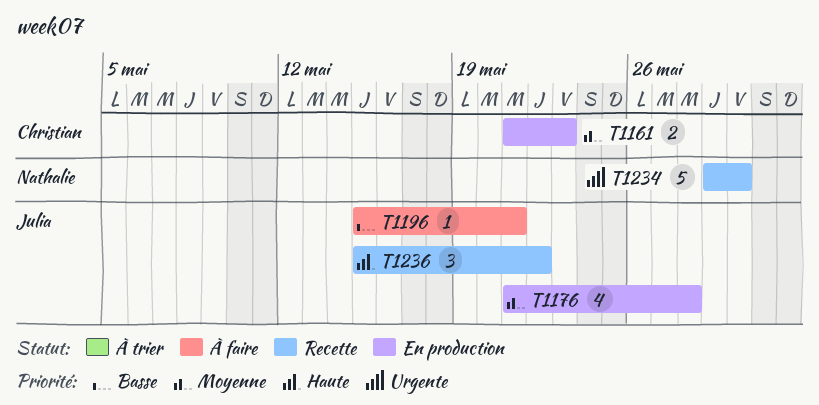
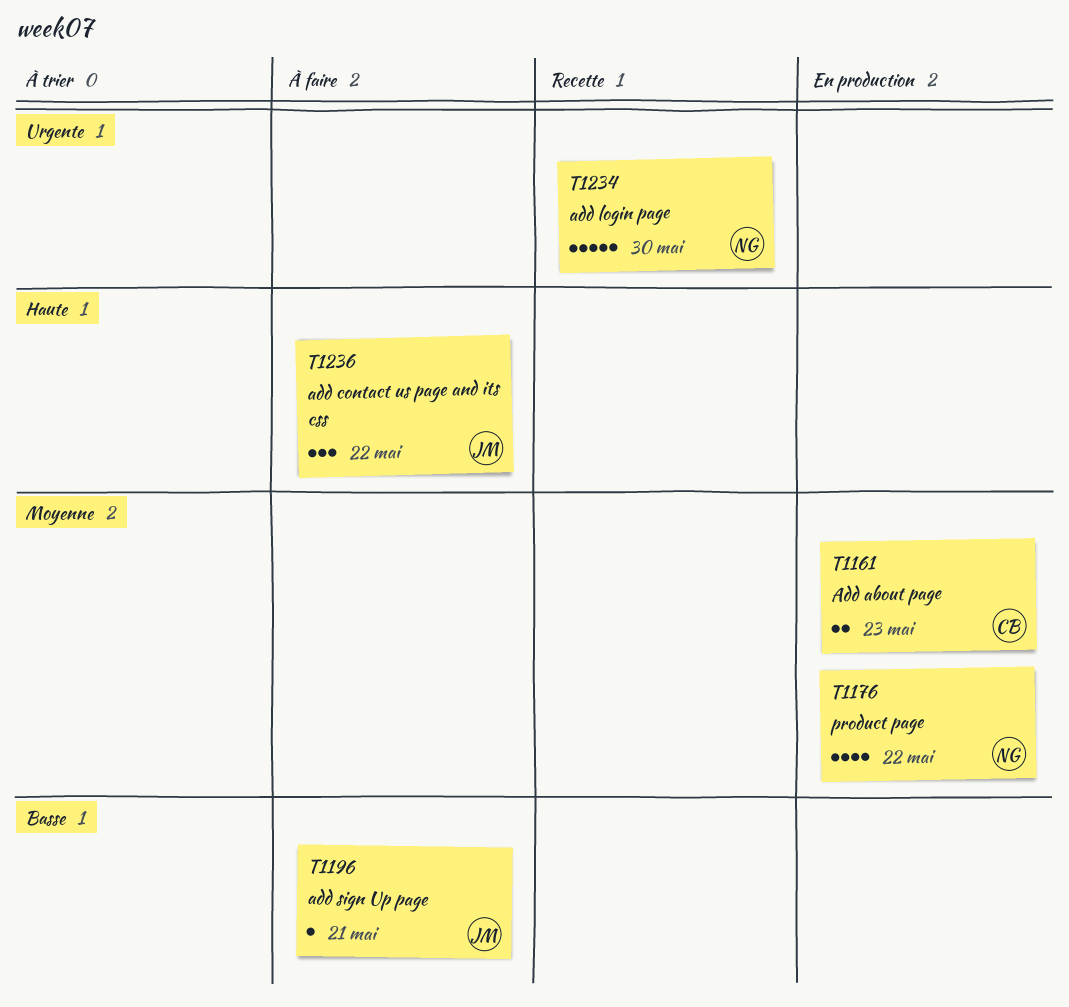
T1176, owner: Julia -> Nathalie
T1176, due: May 28 -> May 22
T1236, status: Recette -> À faire

